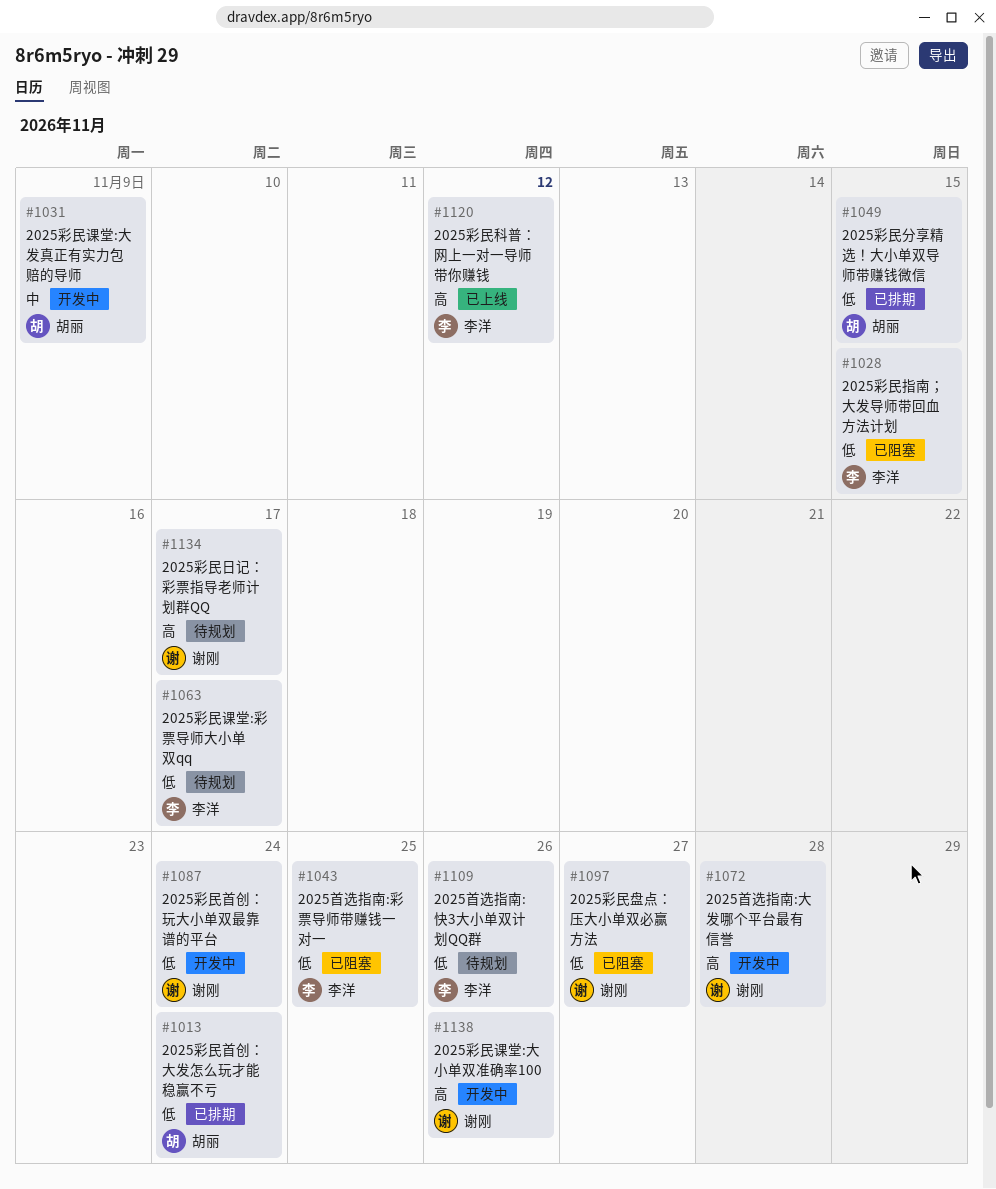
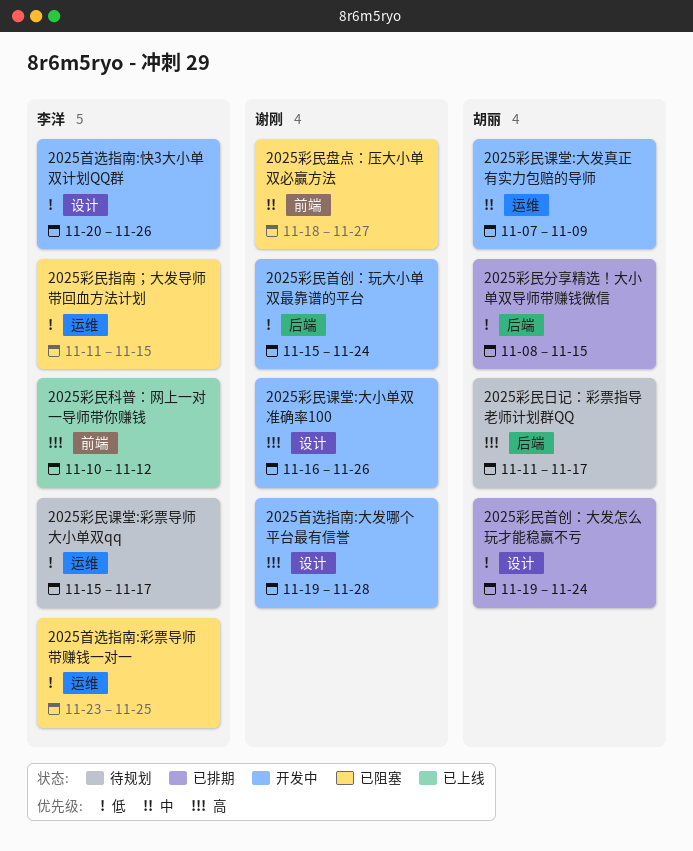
2025彩民日记：彩票指导老师计划群QQ, owner: 谢刚 -> 胡丽
2025彩民盘点：压大小单双必赢方法, priority: 低 -> 中
2025首选指南:快3大小单双计划QQ群, status: 待规划 -> 开发中

